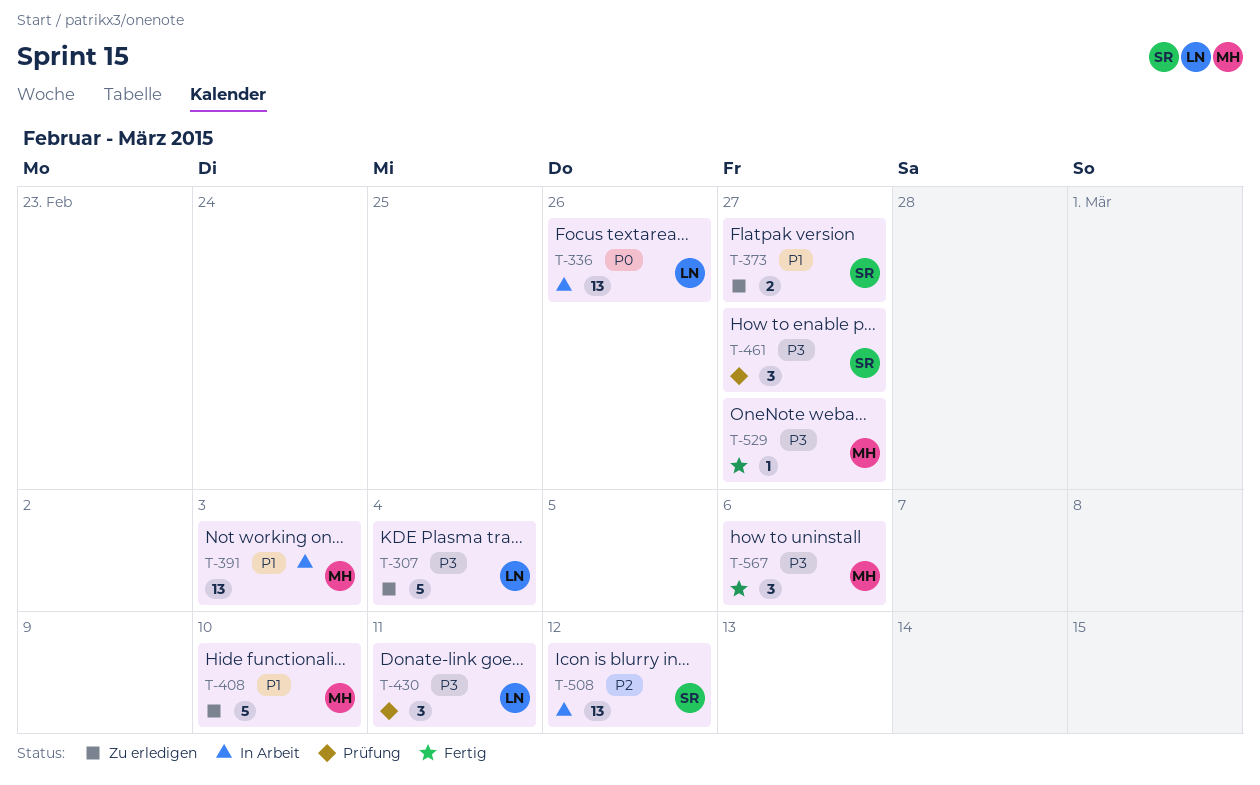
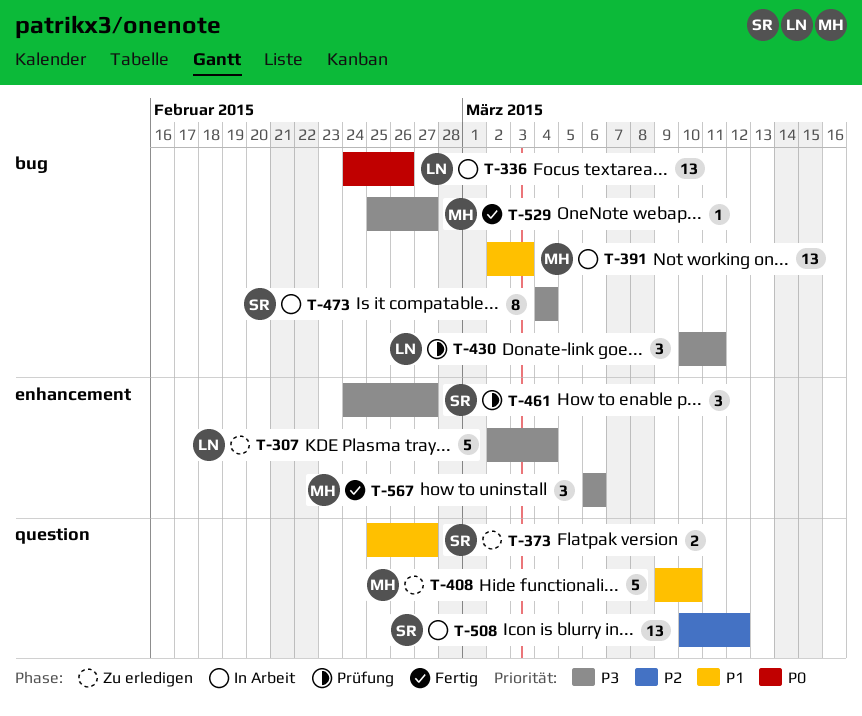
T-473: none -> present

